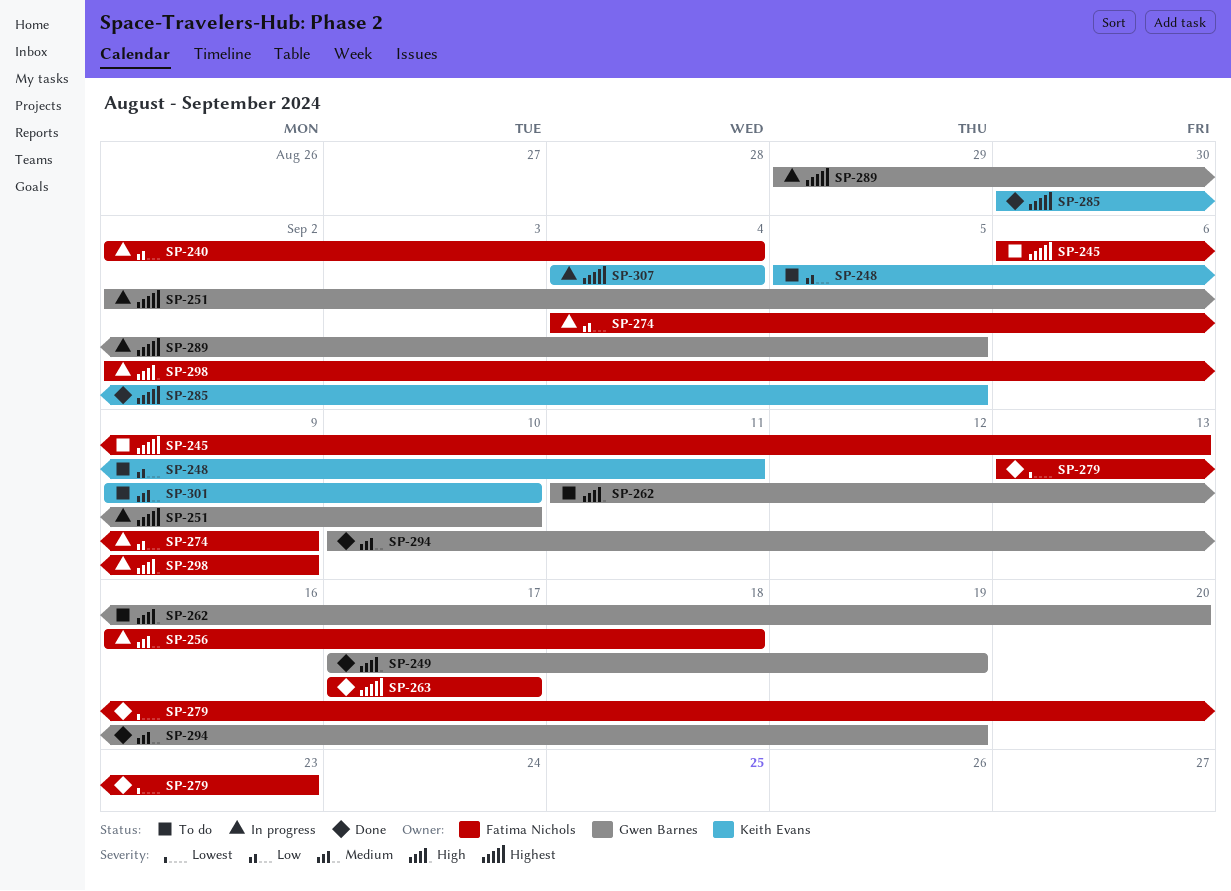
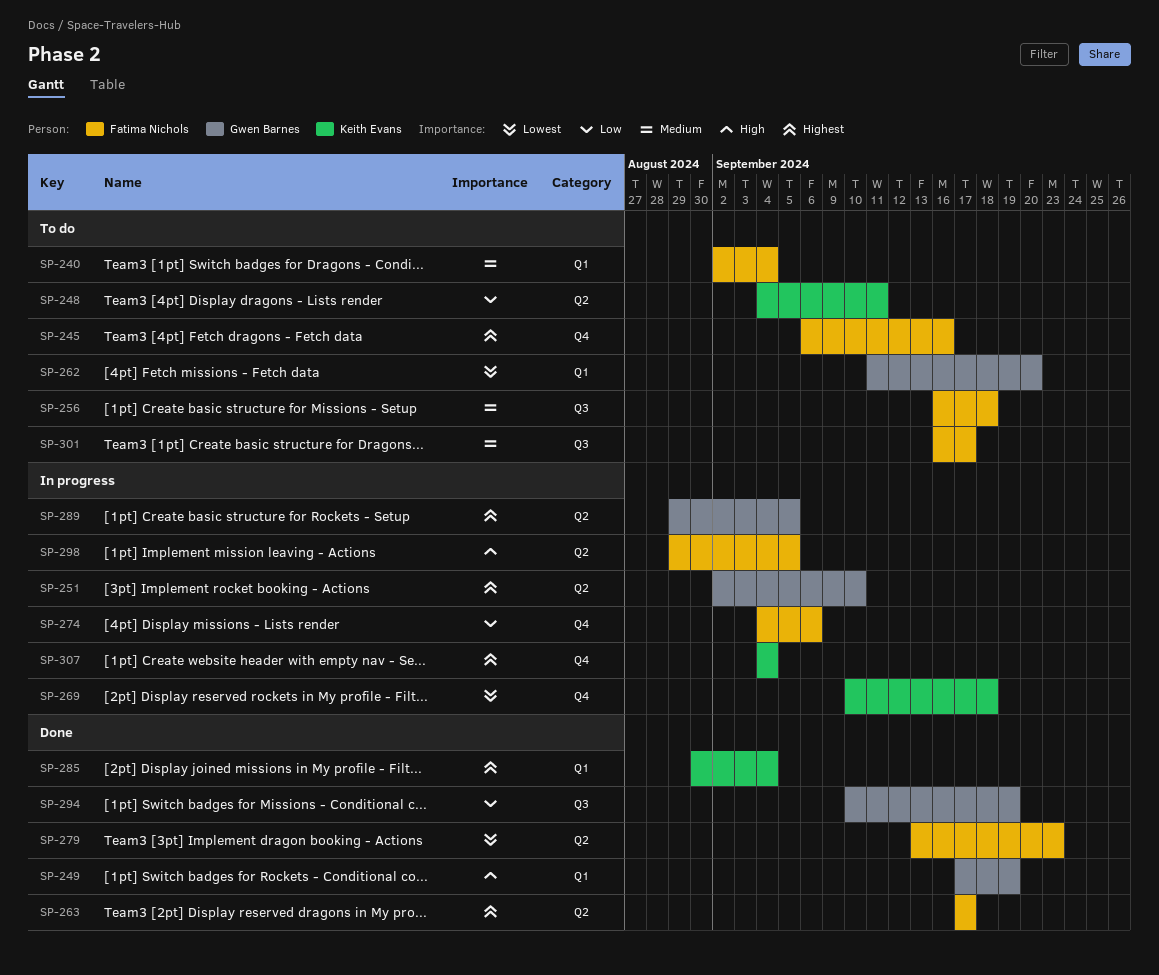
SP-240, status: In progress -> To do
SP-240, priority: Low -> Medium
SP-245, due: Sep 13 -> Sep 16
SP-248, start: Sep 5 -> Sep 4
SP-256, status: In progress -> To do
SP-262, priority: High -> Lowest
SP-269: none -> present
SP-274, due: Sep 9 -> Sep 6
SP-285, due: Sep 5 -> Sep 4
SP-294, priority: Medium -> Low
SP-298, start: Sep 2 -> Aug 29
SP-298, due: Sep 9 -> Sep 5
SP-301, owner: Keith Evans -> Fatima Nichols
SP-301, start: Sep 9 -> Sep 16
SP-301, due: Sep 10 -> Sep 17

